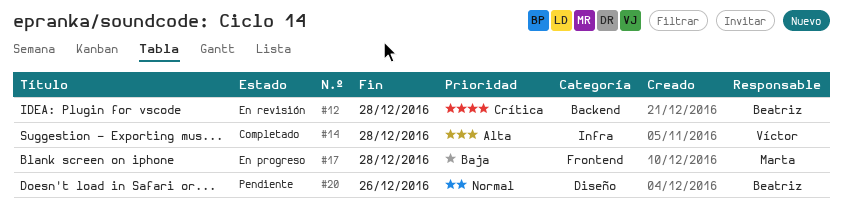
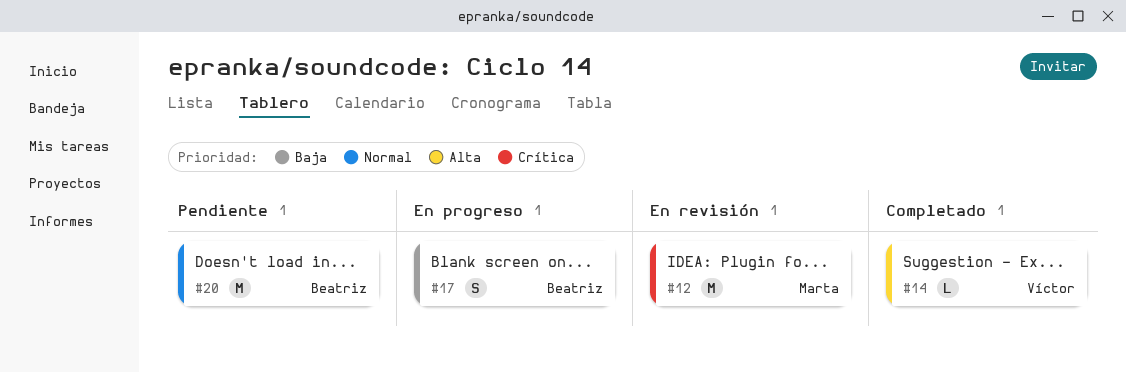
#12, owner: Beatriz -> Marta
#17, owner: Marta -> Beatriz

